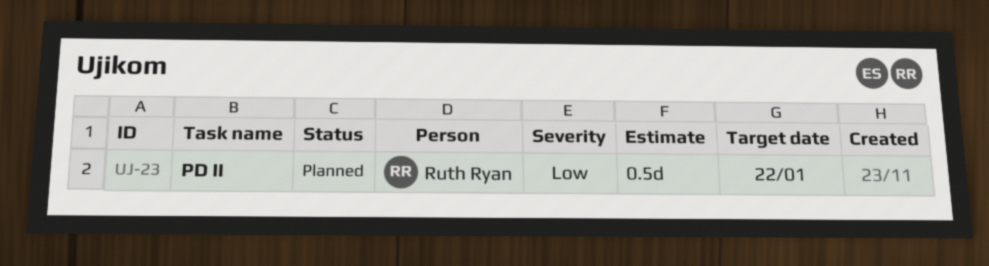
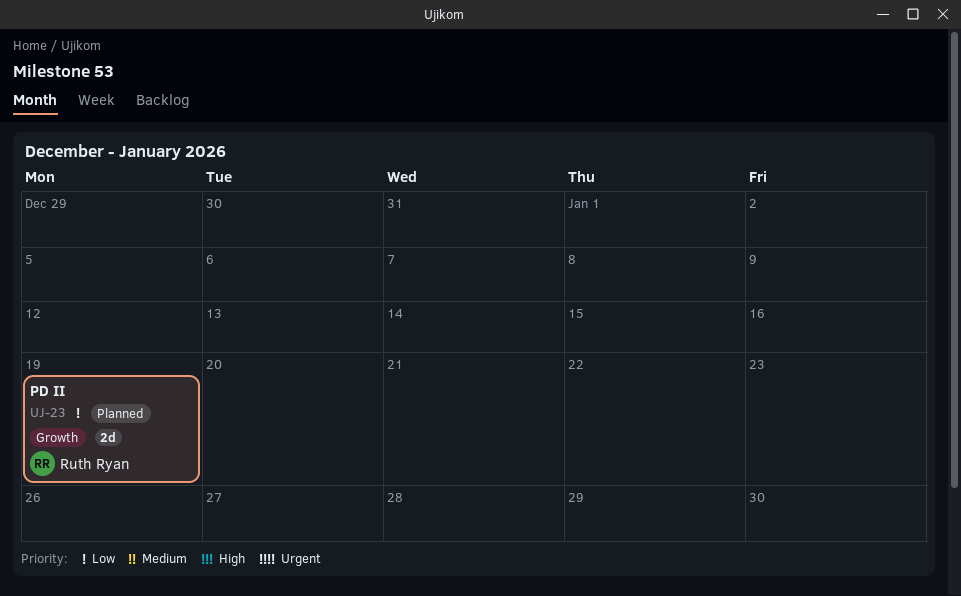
UJ-23, estimate: 0.5d -> 2d
UJ-23, due: Jan 22 -> Jan 19

